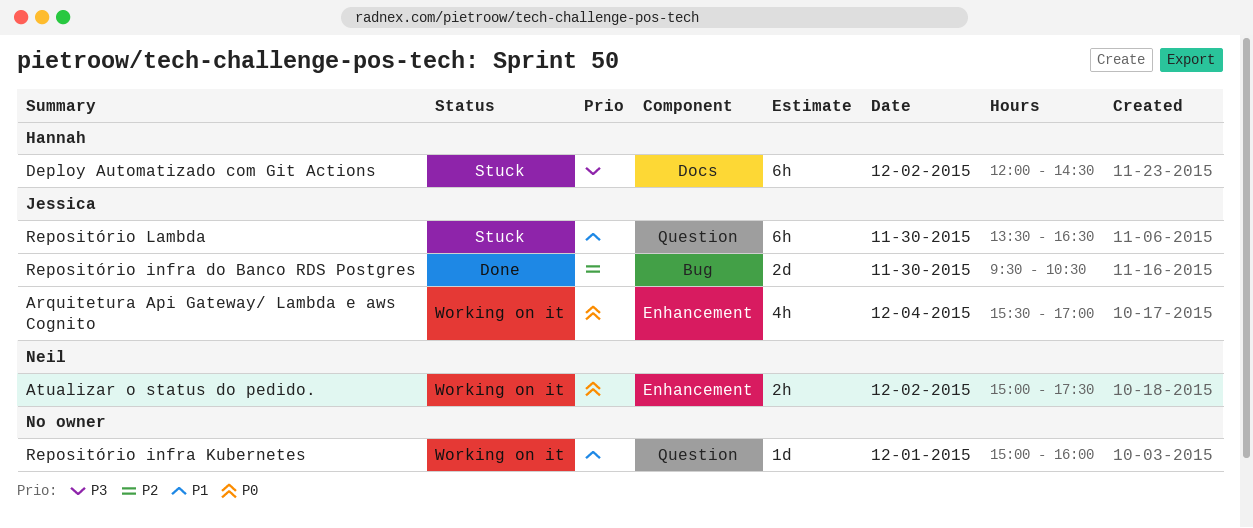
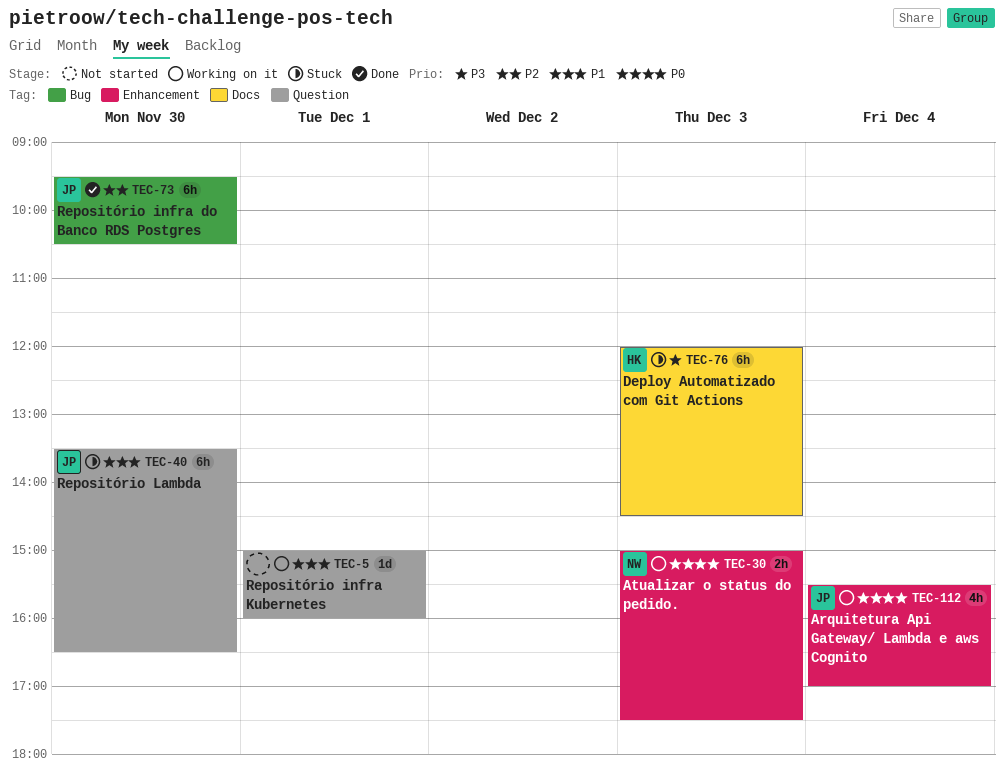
Atualizar o status do pedido., day: Dec 2 -> Dec 3
Deploy Automatizado com Git Actions, day: Dec 2 -> Dec 3
Repositório infra do Banco RDS Postgres, estimate: 2d -> 6h

